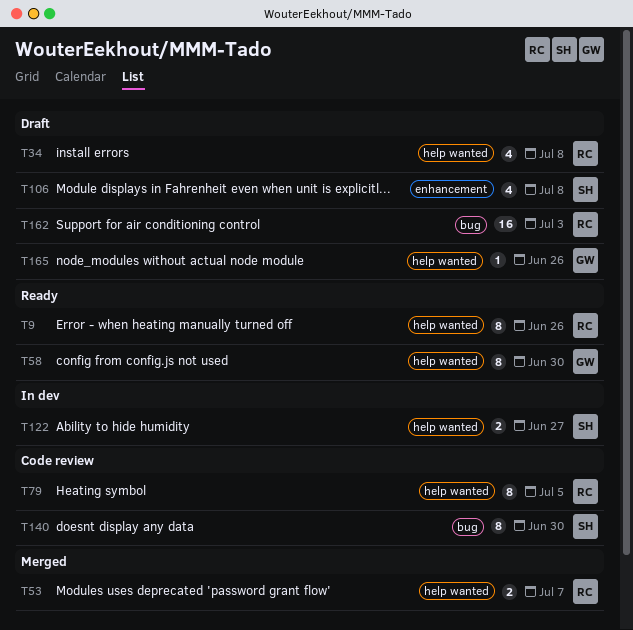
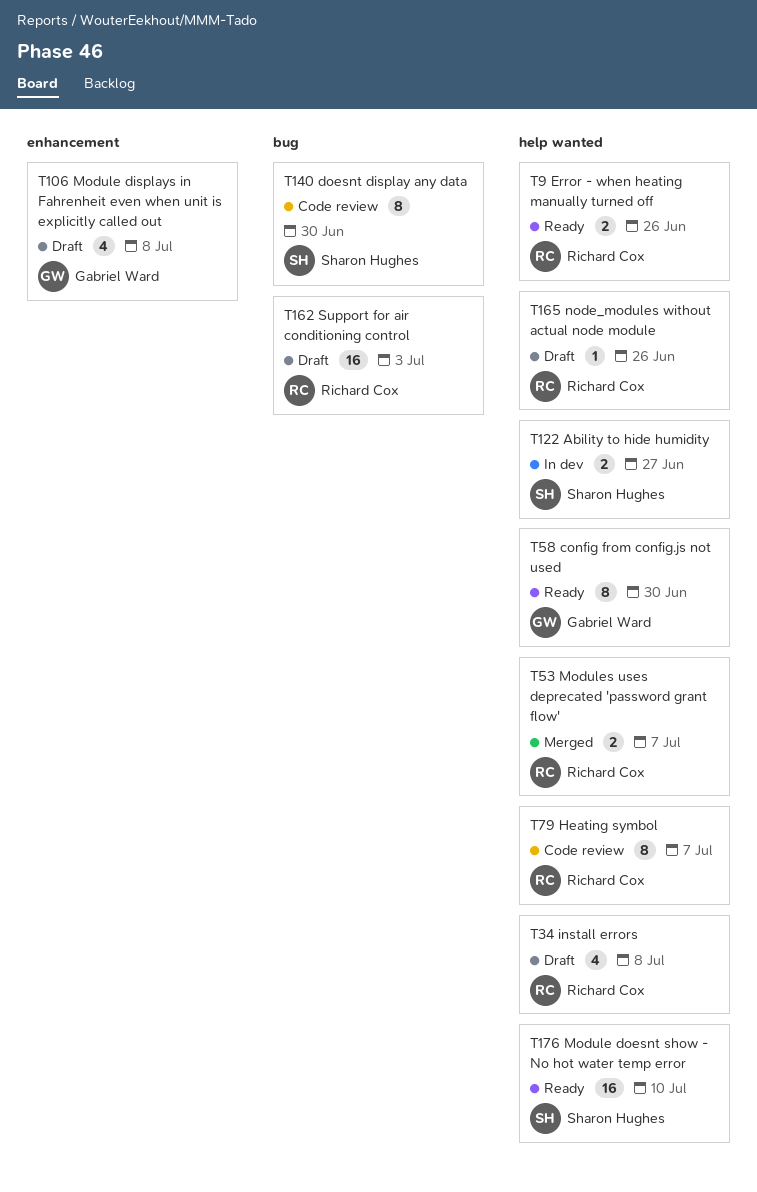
T9, estimate: 8 -> 2
T79, due: Jul 5 -> Jul 7
T106, owner: Sharon Hughes -> Gabriel Ward
T165, owner: Gabriel Ward -> Richard Cox
T176: none -> present

